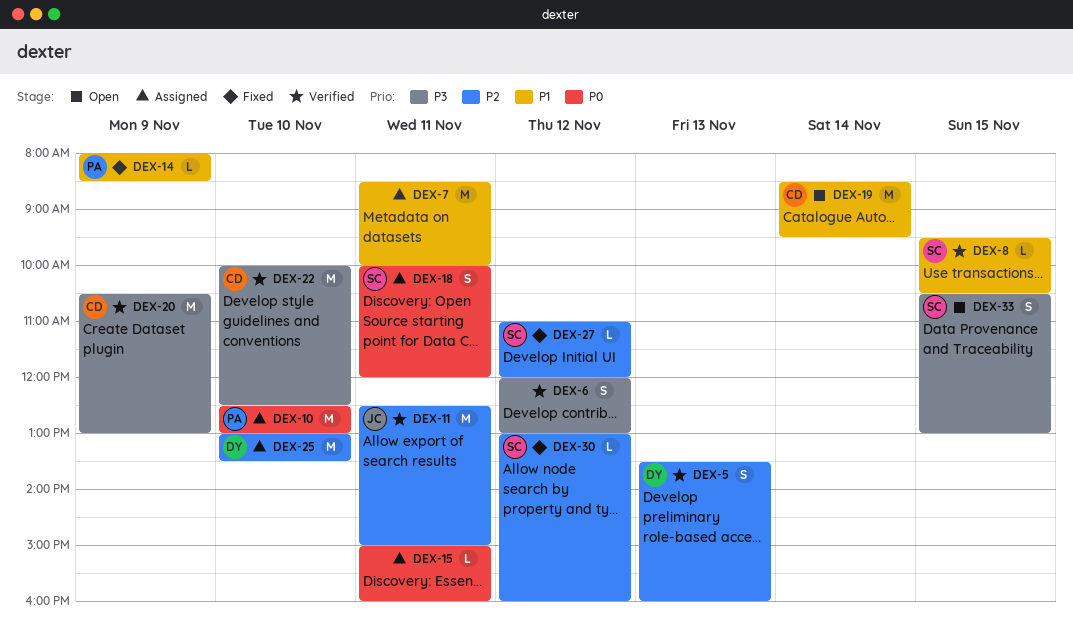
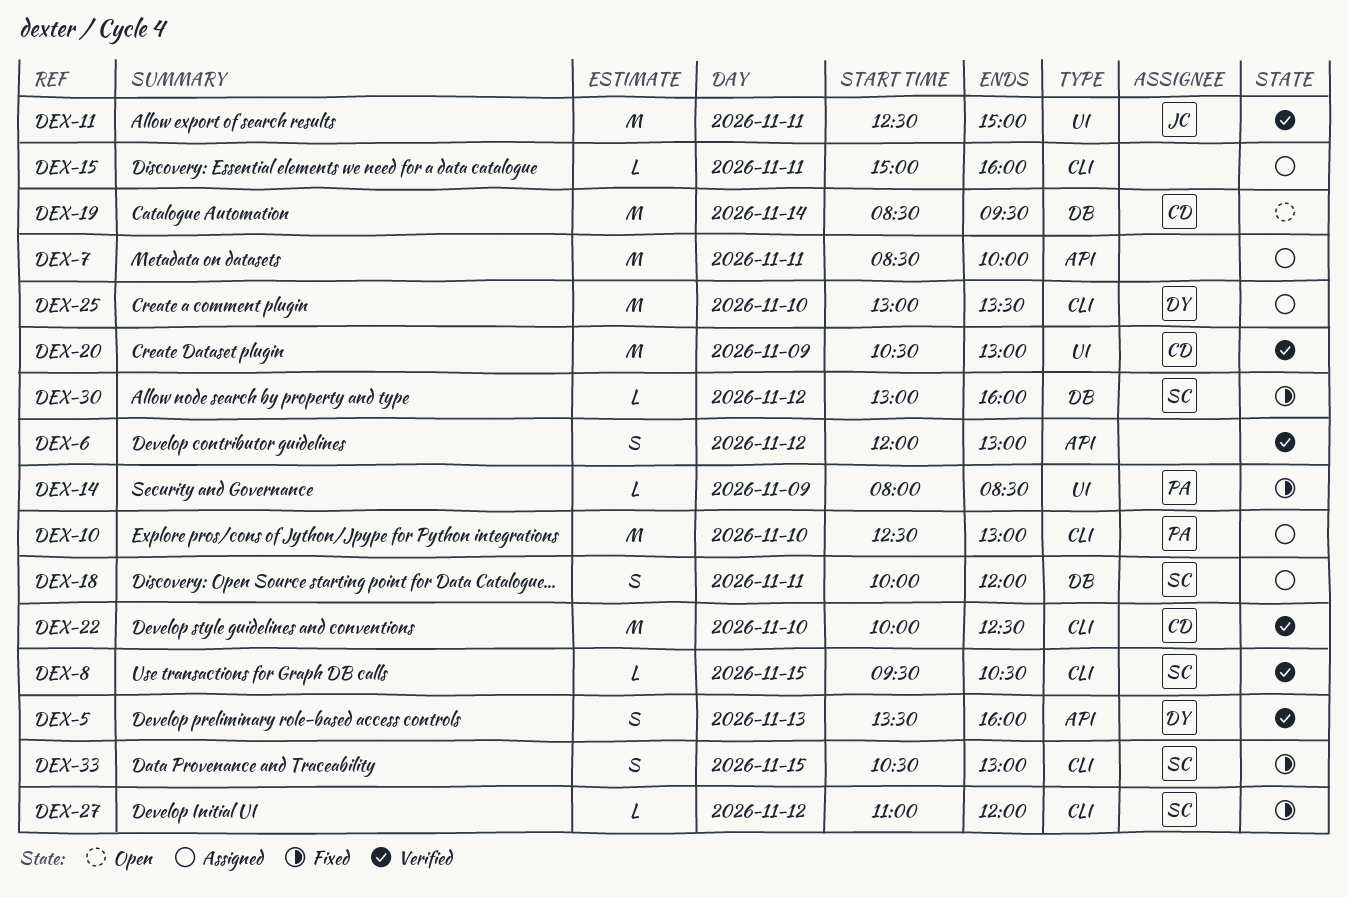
DEX-33, status: Open -> Fixed

